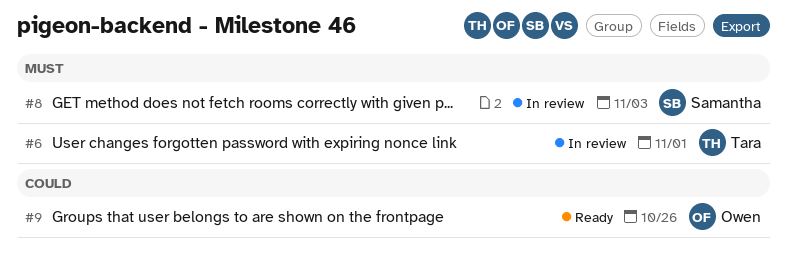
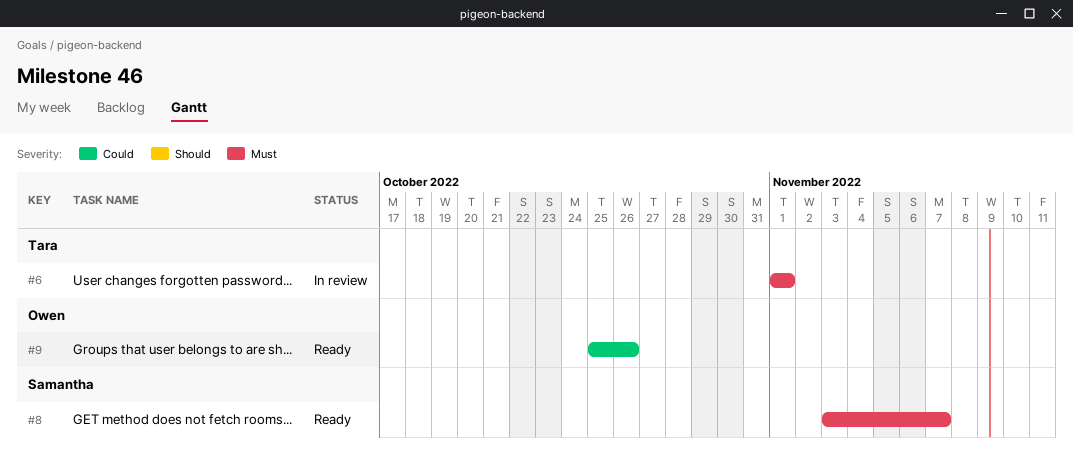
#8, status: In review -> Ready
#8, due: Nov 3 -> Nov 7

